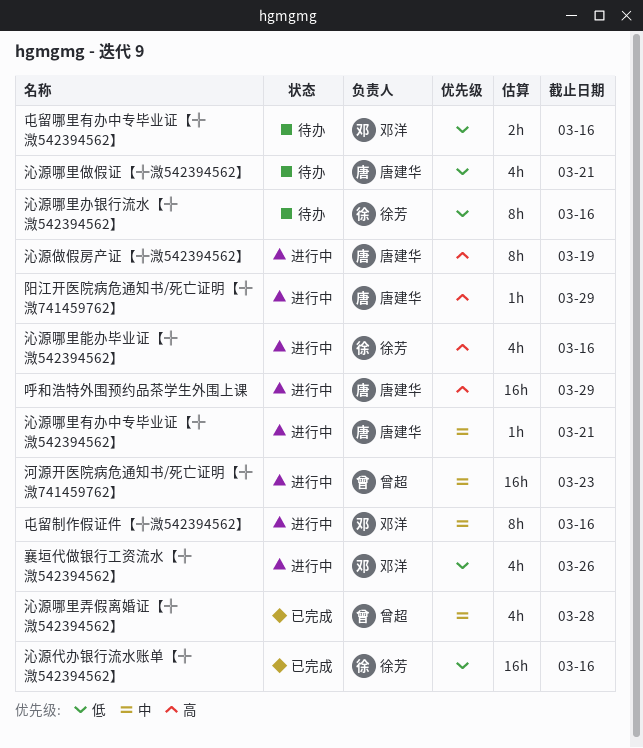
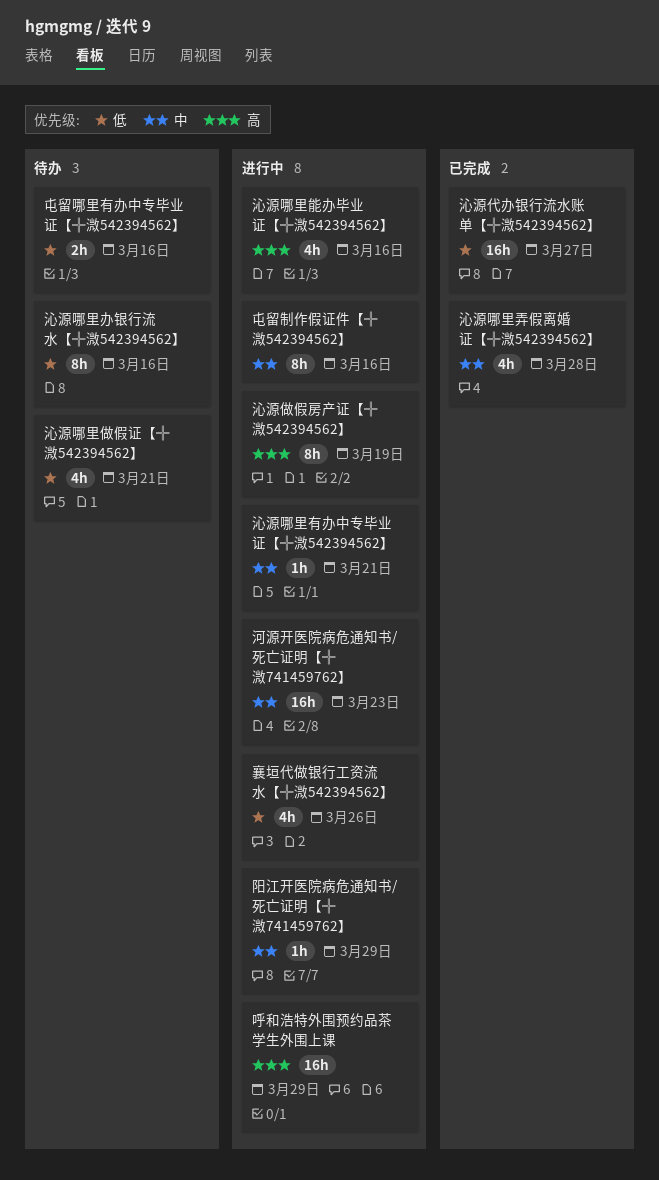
沁源代办银行流水账单【╬溦542394562】, due: Mar 16 -> Mar 27
阳江开医院病危通知书/死亡证明【╬溦741459762】, priority: 高 -> 中

